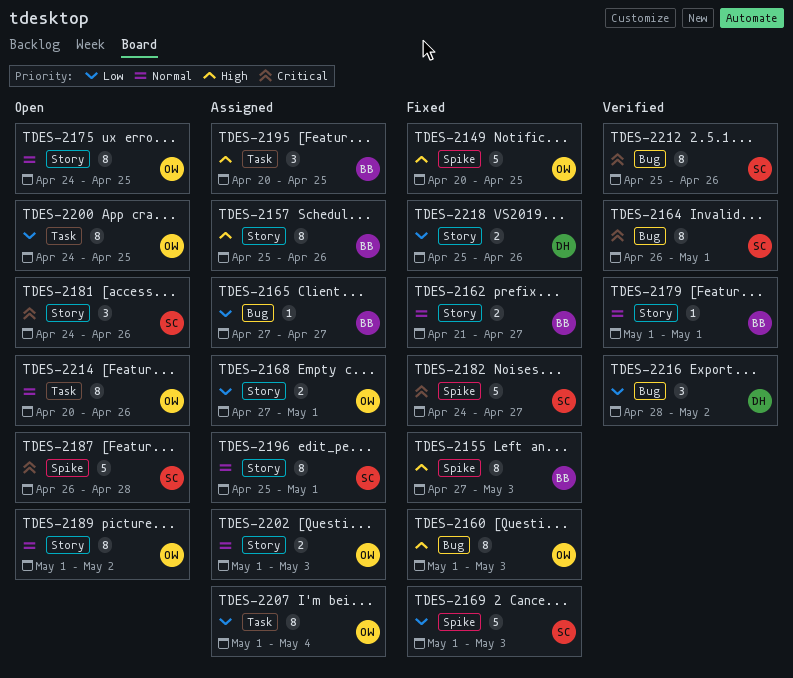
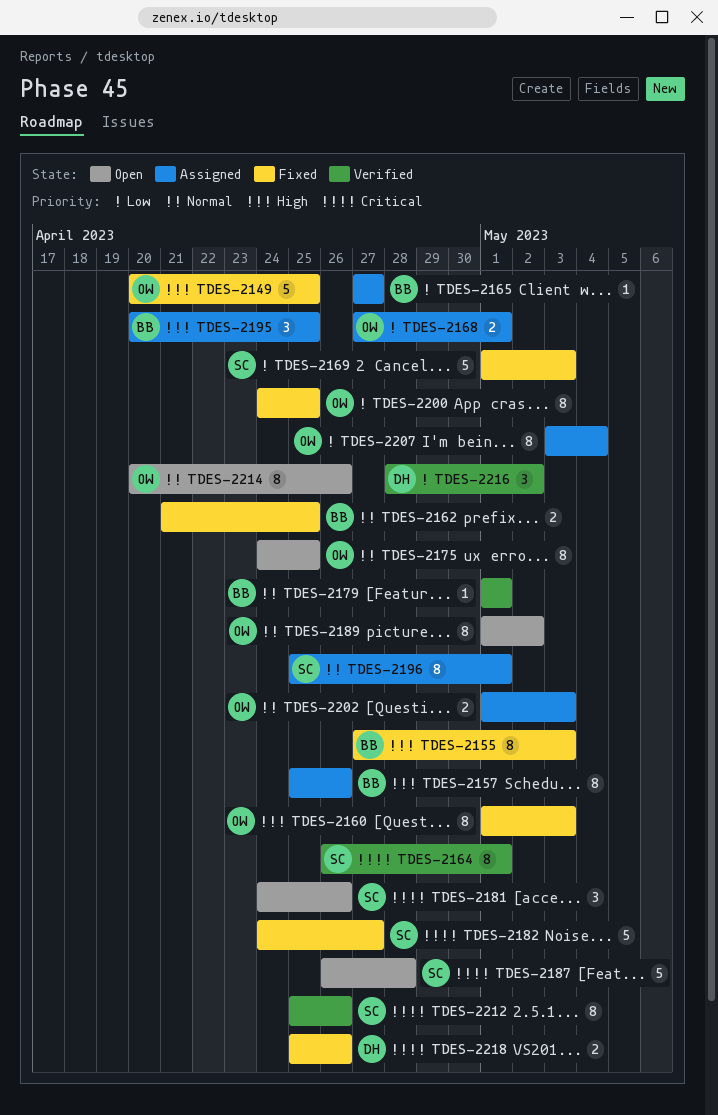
TDES-2162, due: Apr 27 -> Apr 25
TDES-2200, status: Open -> Fixed
TDES-2207, start: May 1 -> May 3
TDES-2218, priority: Low -> Critical

